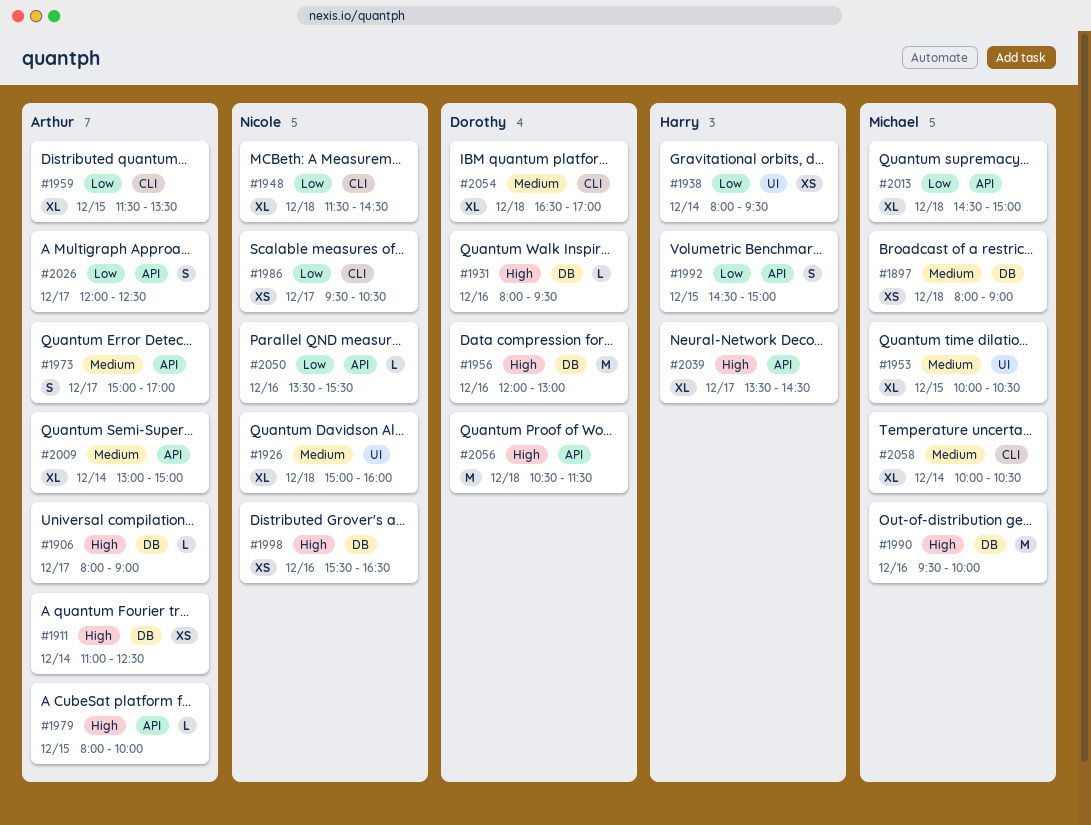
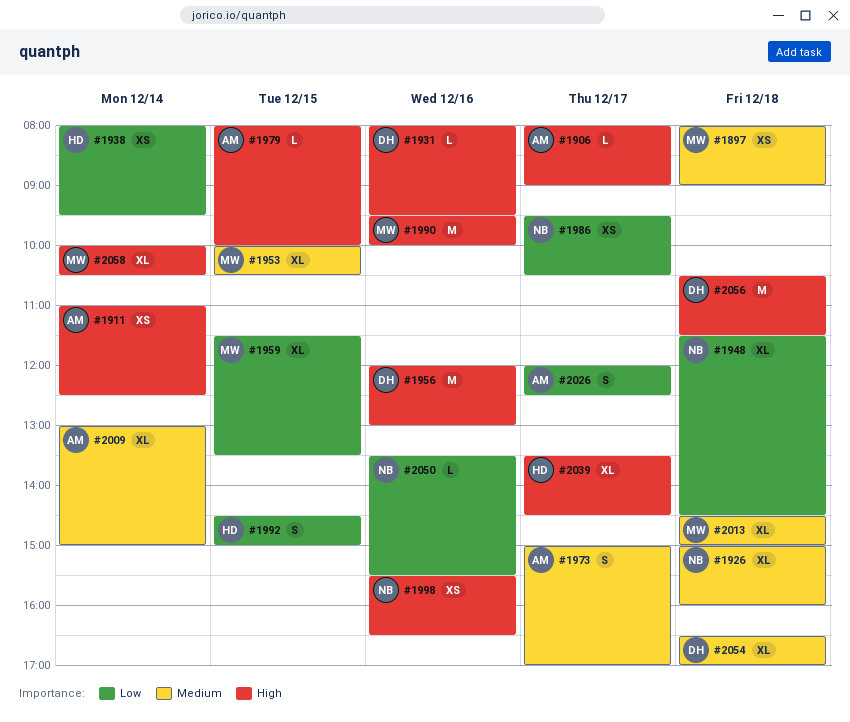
#1959, owner: Arthur -> Michael
#2013, priority: Low -> Medium
#2058, priority: Medium -> High

